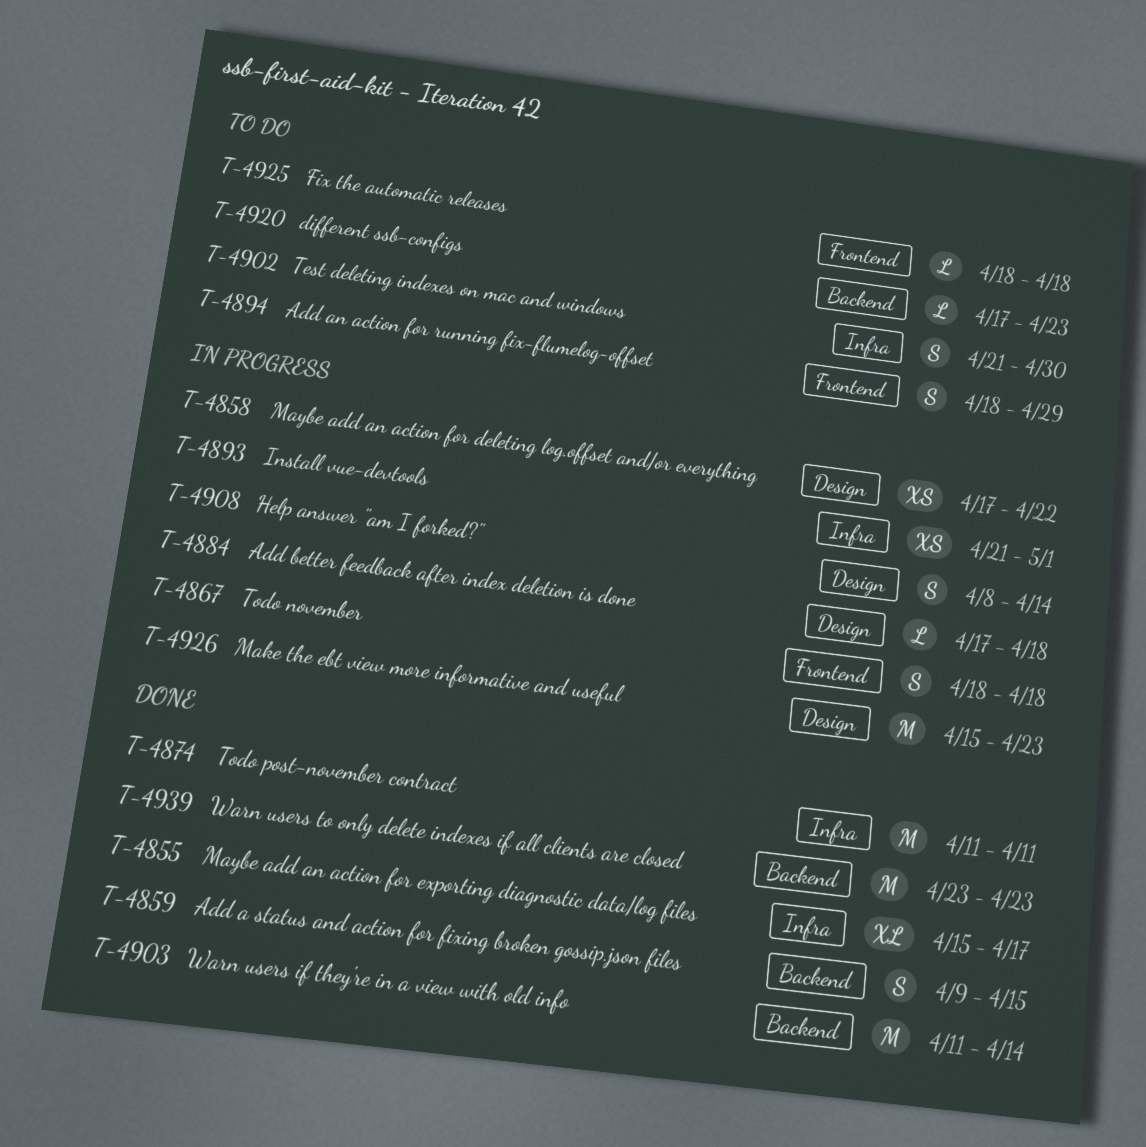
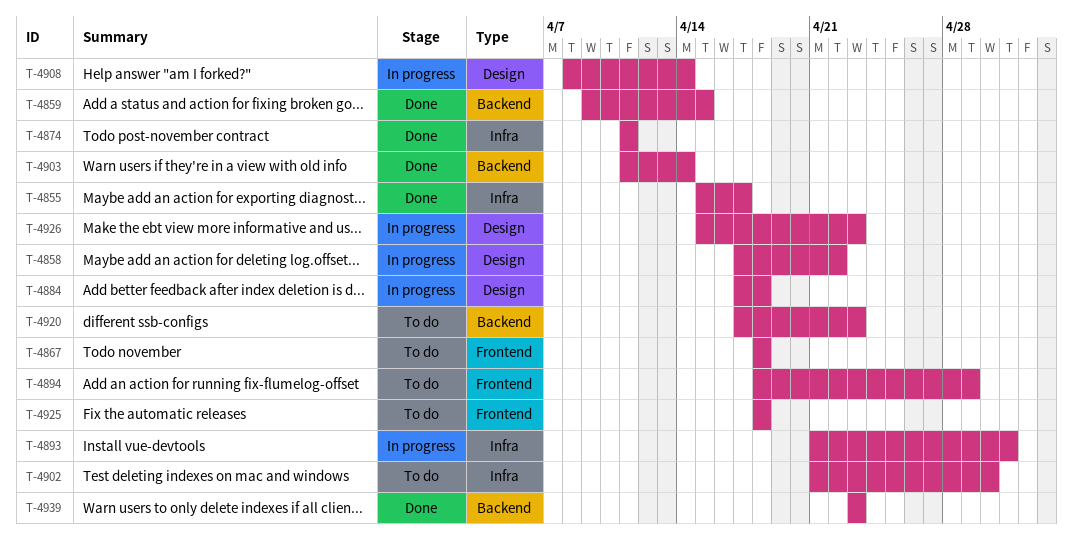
T-4867, status: In progress -> To do

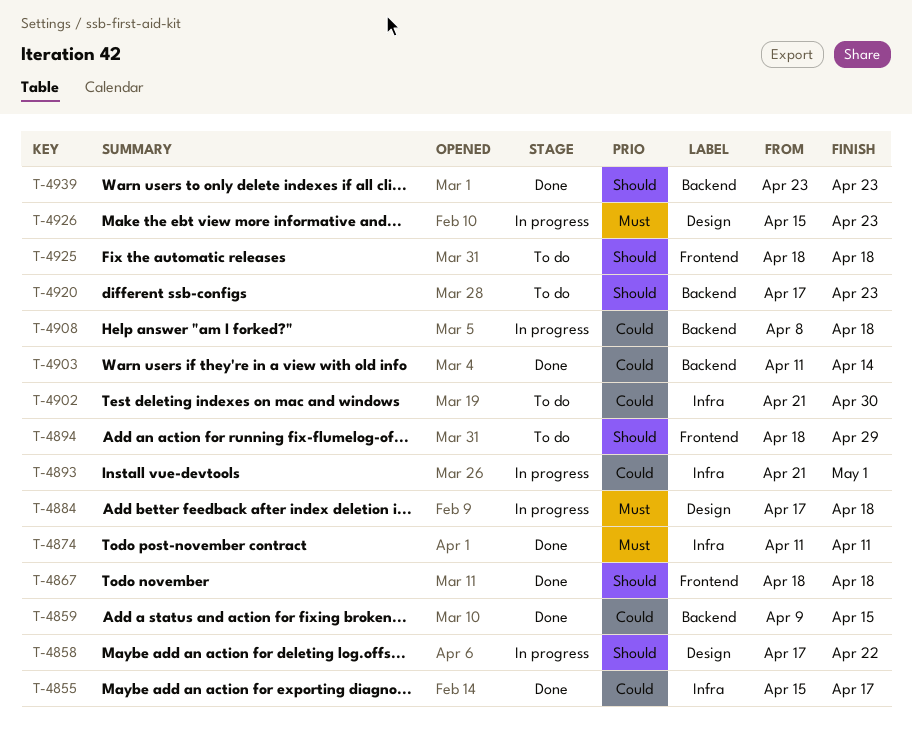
T-4867, status: To do -> Done
T-4908, label: Design -> Backend
T-4908, due: Apr 14 -> Apr 18

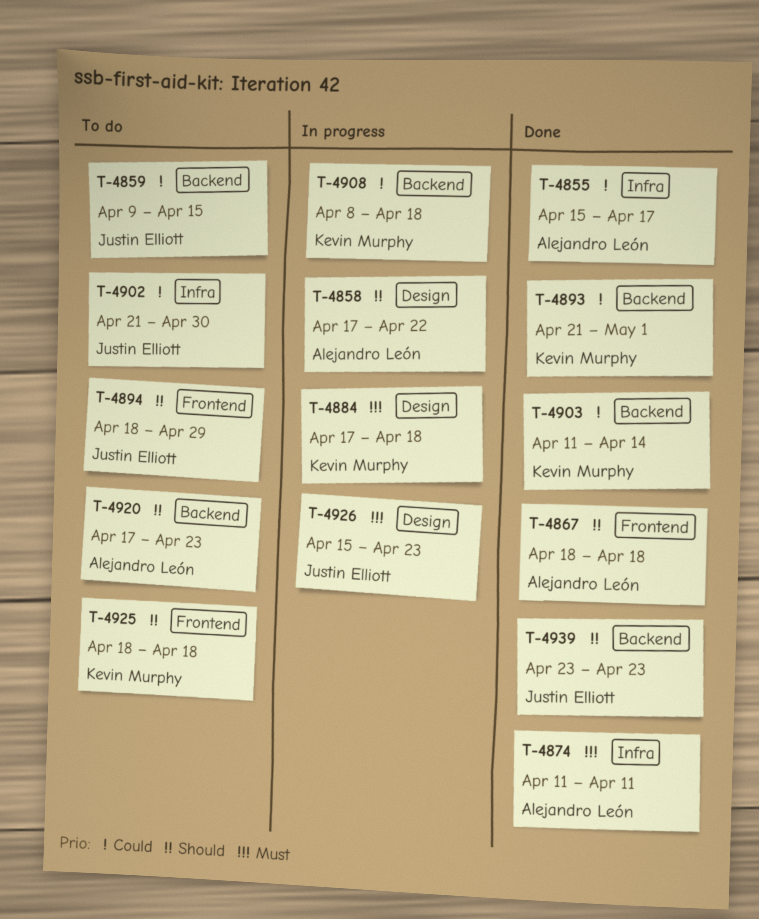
T-4859, status: Done -> To do
T-4893, status: In progress -> Done
T-4893, label: Infra -> Backend

